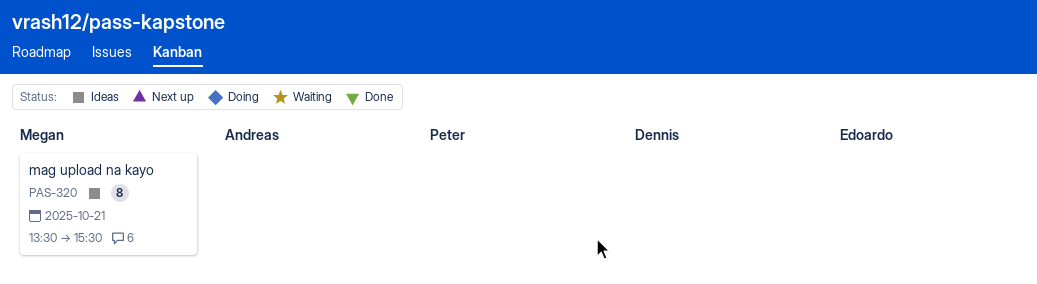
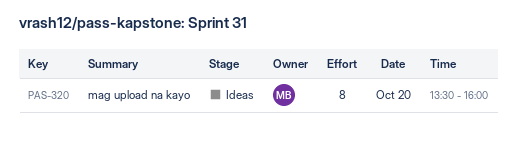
PAS-320, day: Oct 21 -> Oct 20
PAS-320, ends: 15:30 -> 16:00

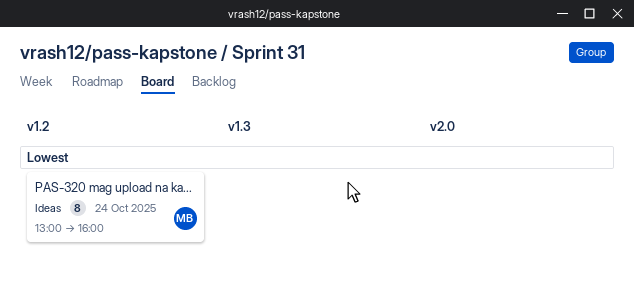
PAS-320, day: Oct 20 -> Oct 24
PAS-320, begins: 13:30 -> 13:00

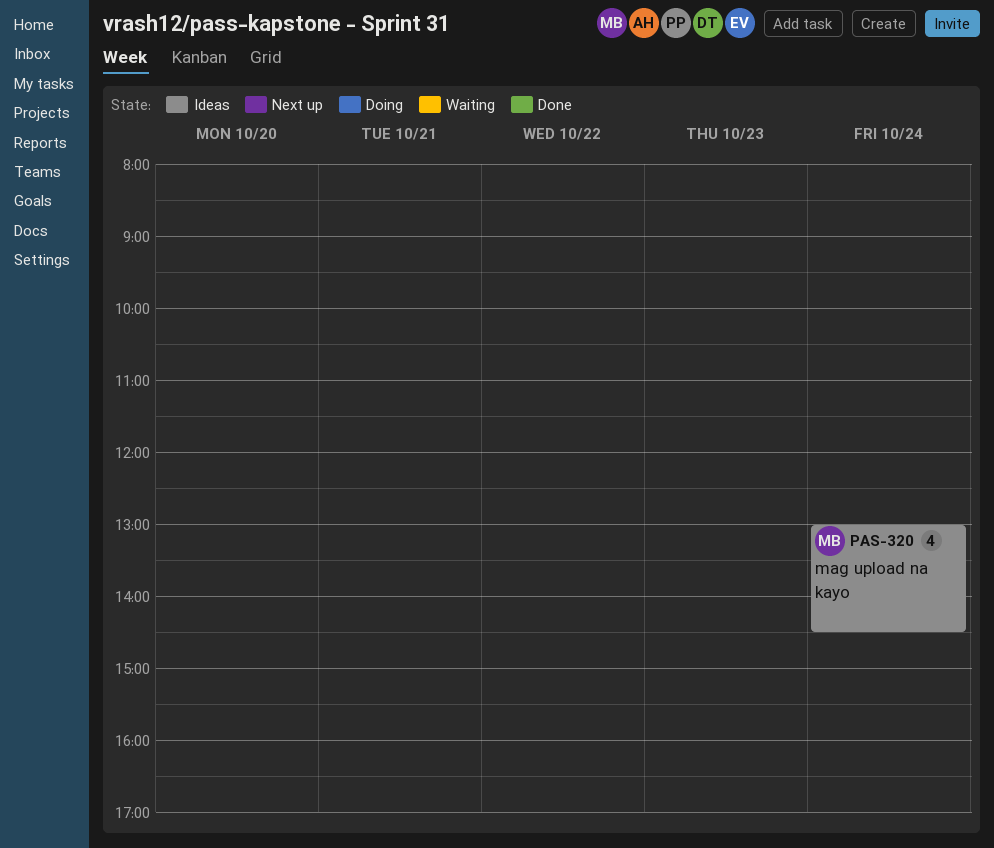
PAS-320, estimate: 8 -> 4
PAS-320, ends: 16:00 -> 14:30

